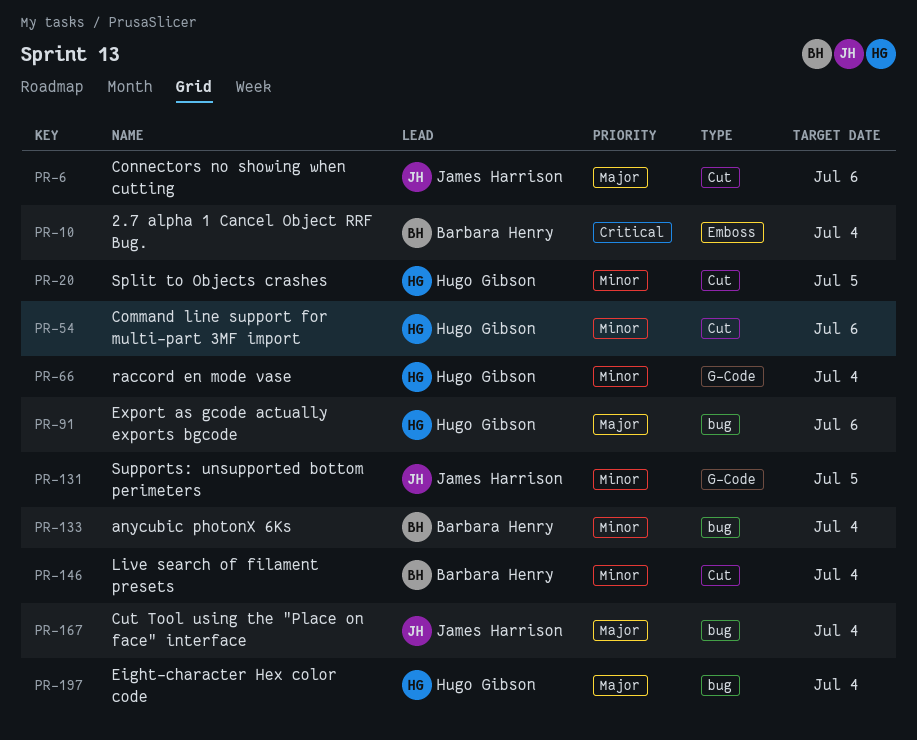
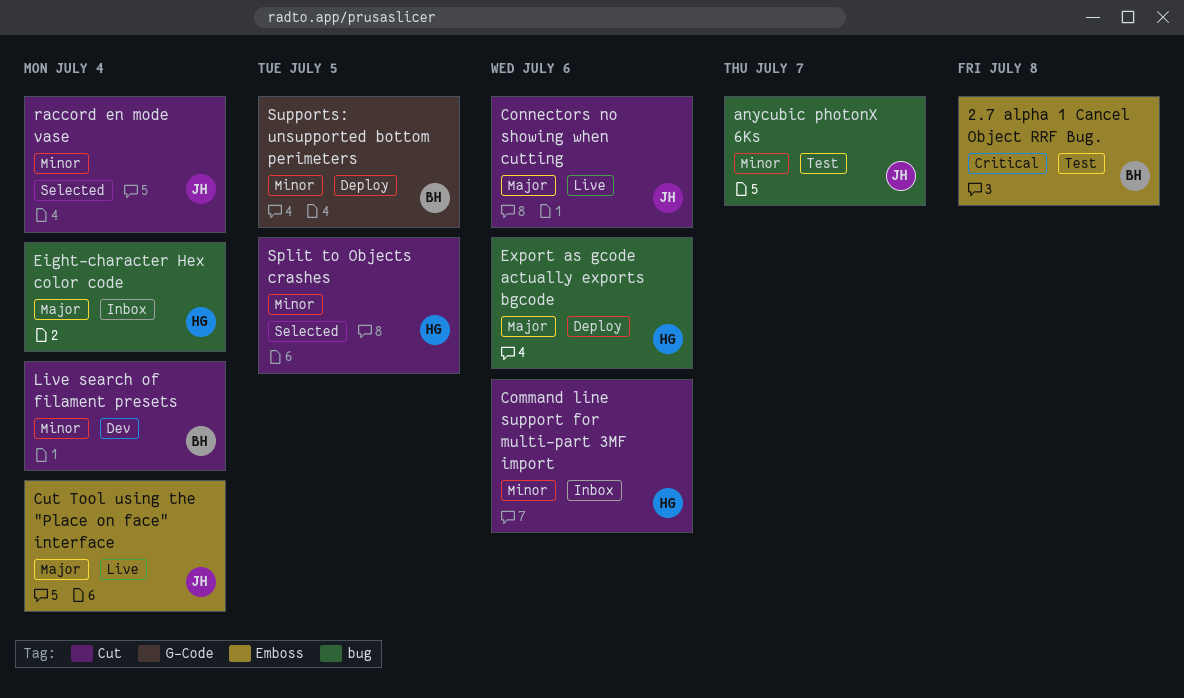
2.7 alpha 1 Cancel Object RRF Bug., due: Jul 4 -> Jul 8
anycubic photonX 6Ks, owner: Barbara Henry -> James Harrison
anycubic photonX 6Ks, due: Jul 4 -> Jul 7
Cut Tool using the "Place on face" interface, label: bug -> Emboss
raccord en mode vase, owner: Hugo Gibson -> James Harrison
raccord en mode vase, label: G-Code -> Cut
Supports: unsupported bottom perimeters, owner: James Harrison -> Barbara Henry

